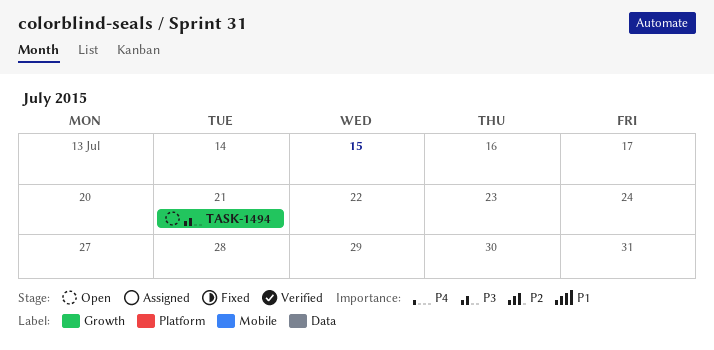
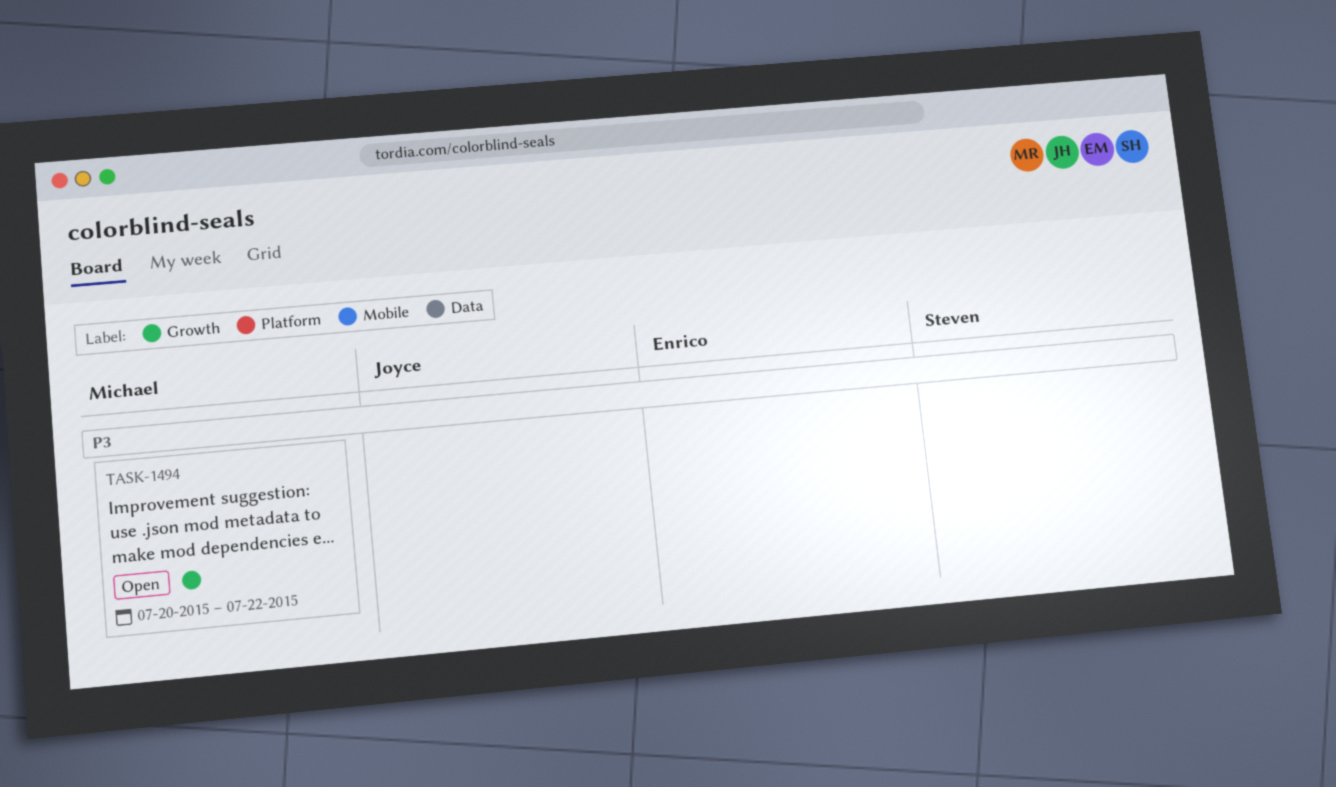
TASK-1494, start: Jul 21 -> Jul 20
TASK-1494, due: Jul 21 -> Jul 22

